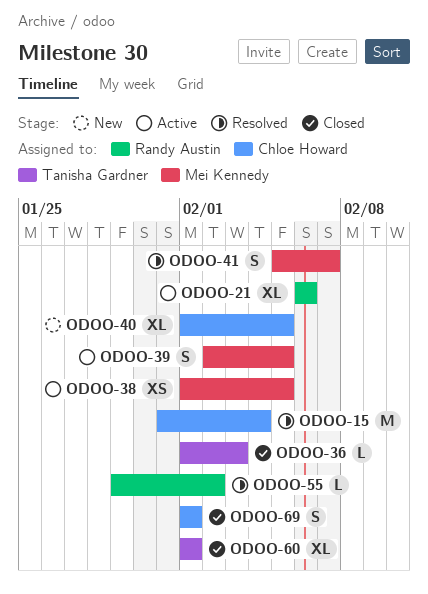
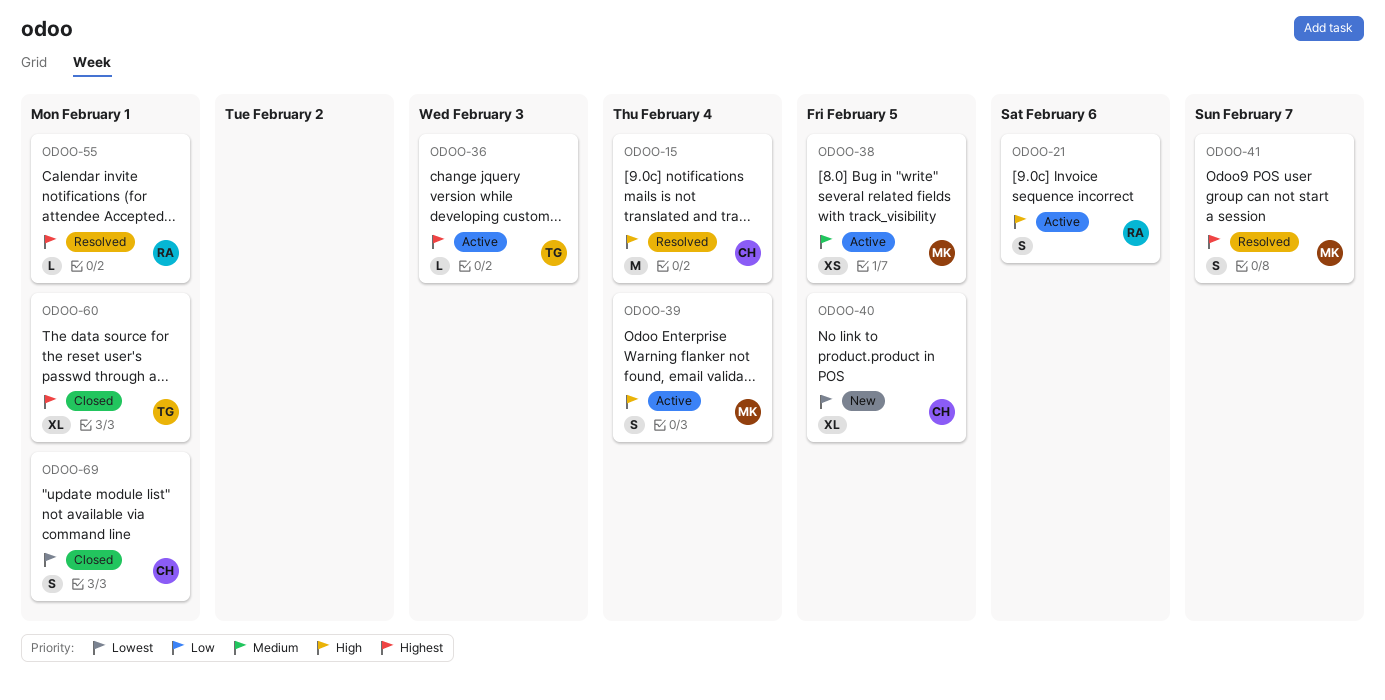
ODOO-21, estimate: XL -> S
ODOO-36, status: Closed -> Active
ODOO-39, due: Feb 5 -> Feb 4
ODOO-55, due: Feb 2 -> Feb 1

